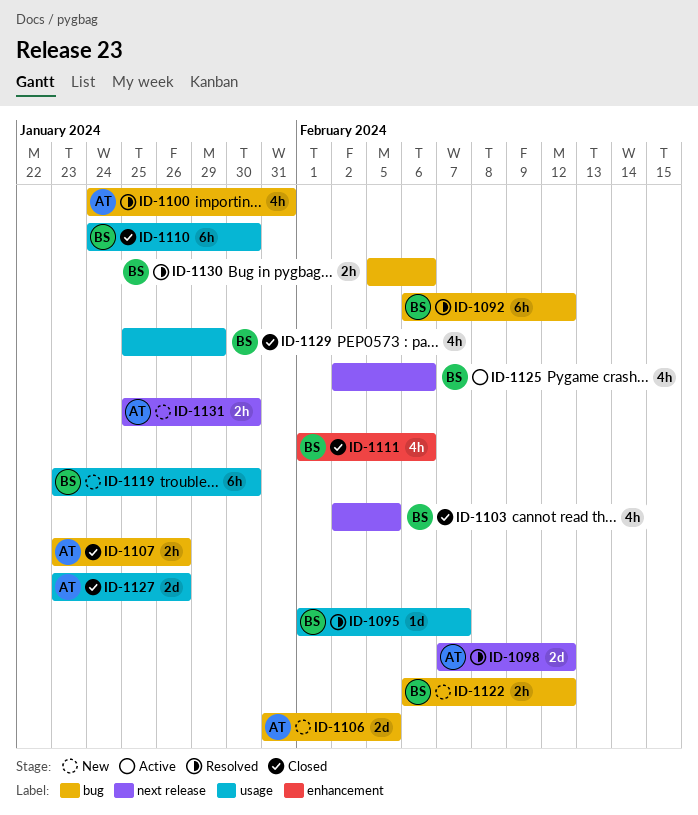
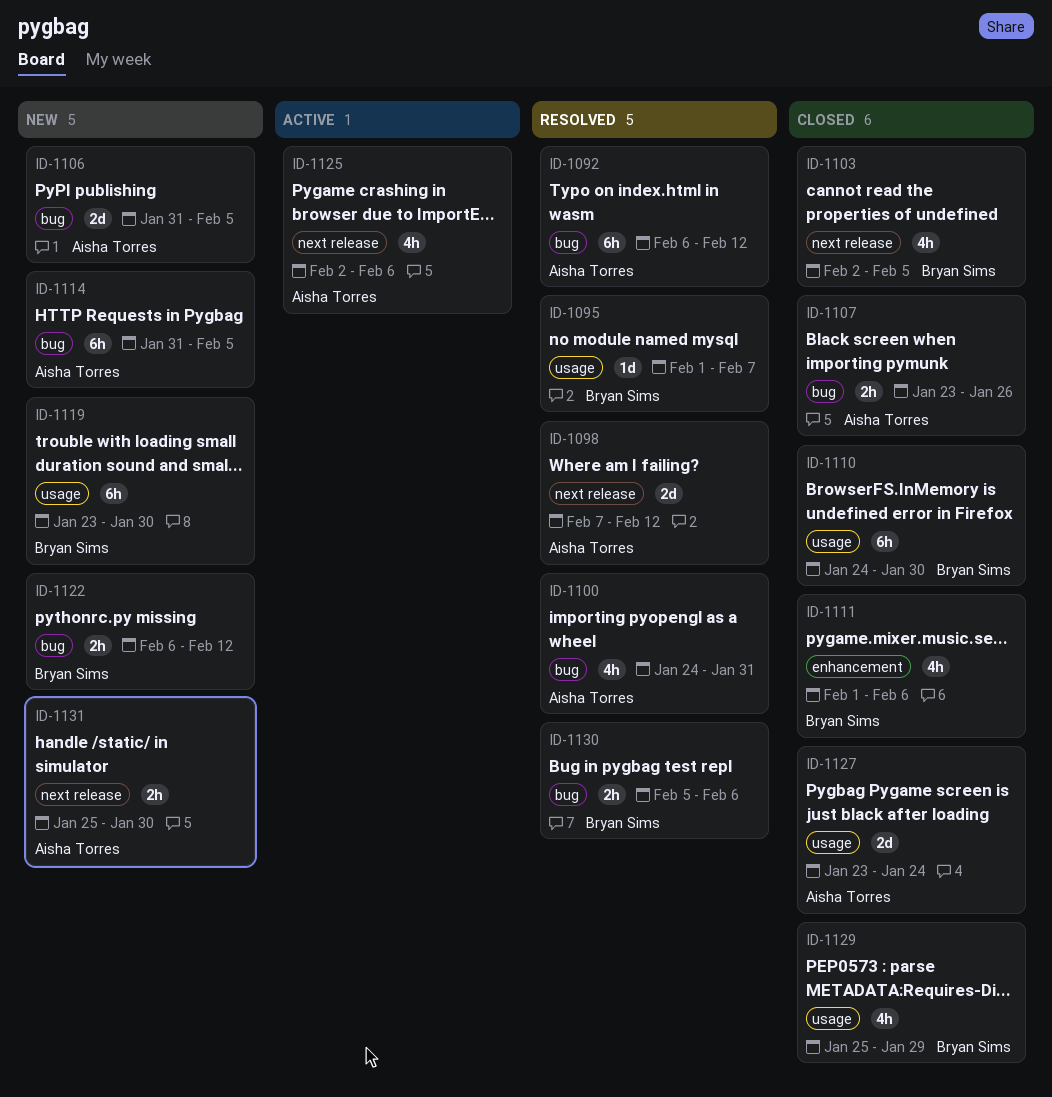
ID-1092, owner: Bryan Sims -> Aisha Torres
ID-1114: none -> present
ID-1125, owner: Bryan Sims -> Aisha Torres
ID-1127, due: Jan 26 -> Jan 24

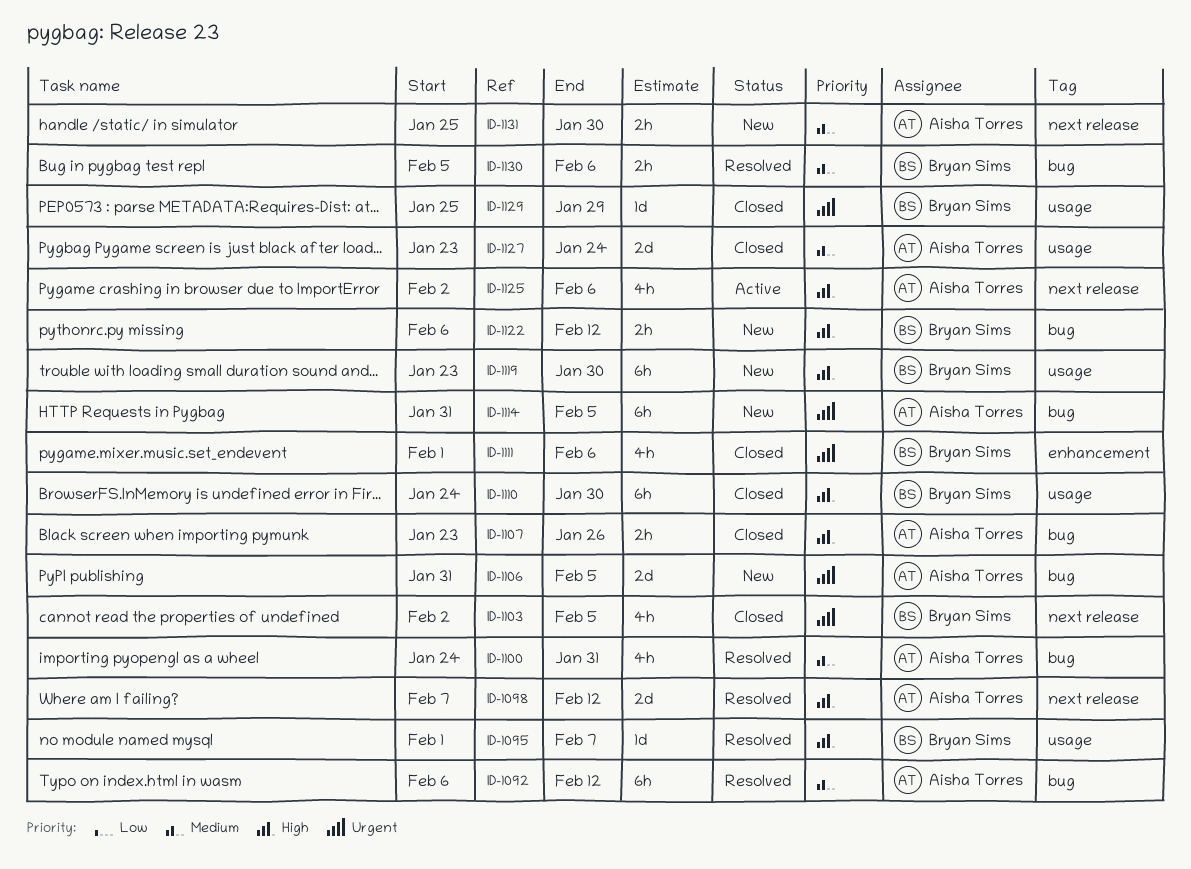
ID-1129, estimate: 4h -> 1d

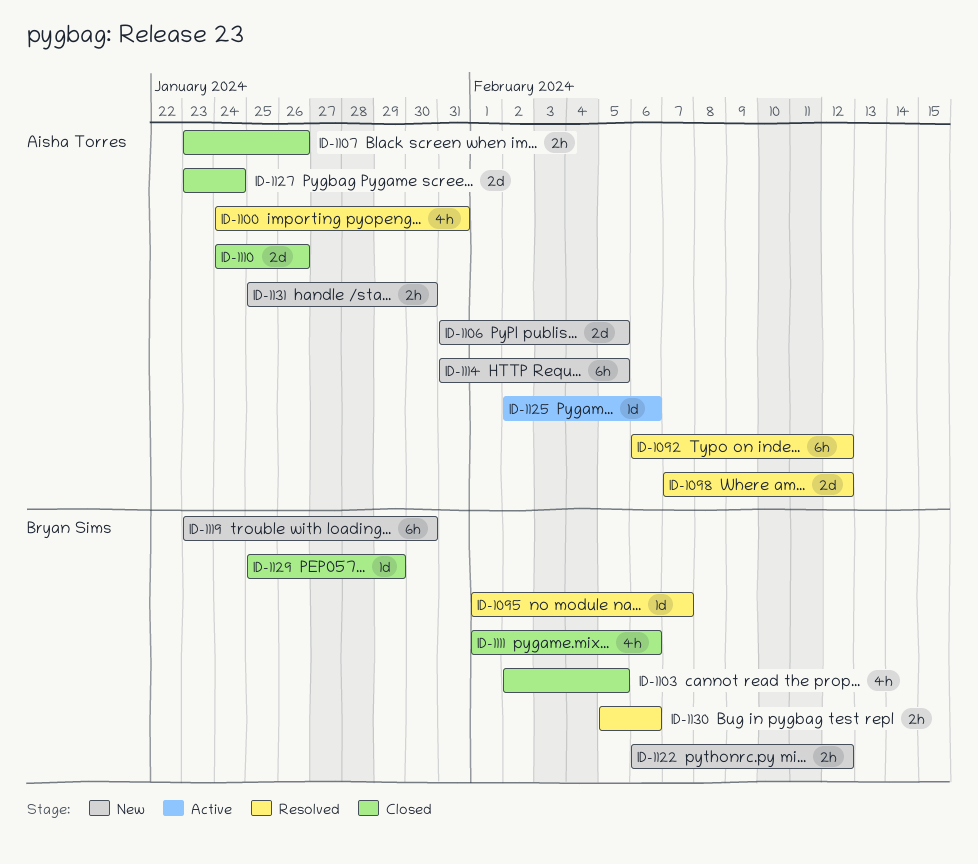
ID-1110, owner: Bryan Sims -> Aisha Torres
ID-1110, estimate: 6h -> 2d
ID-1110, due: Jan 30 -> Jan 26
ID-1125, estimate: 4h -> 1d

